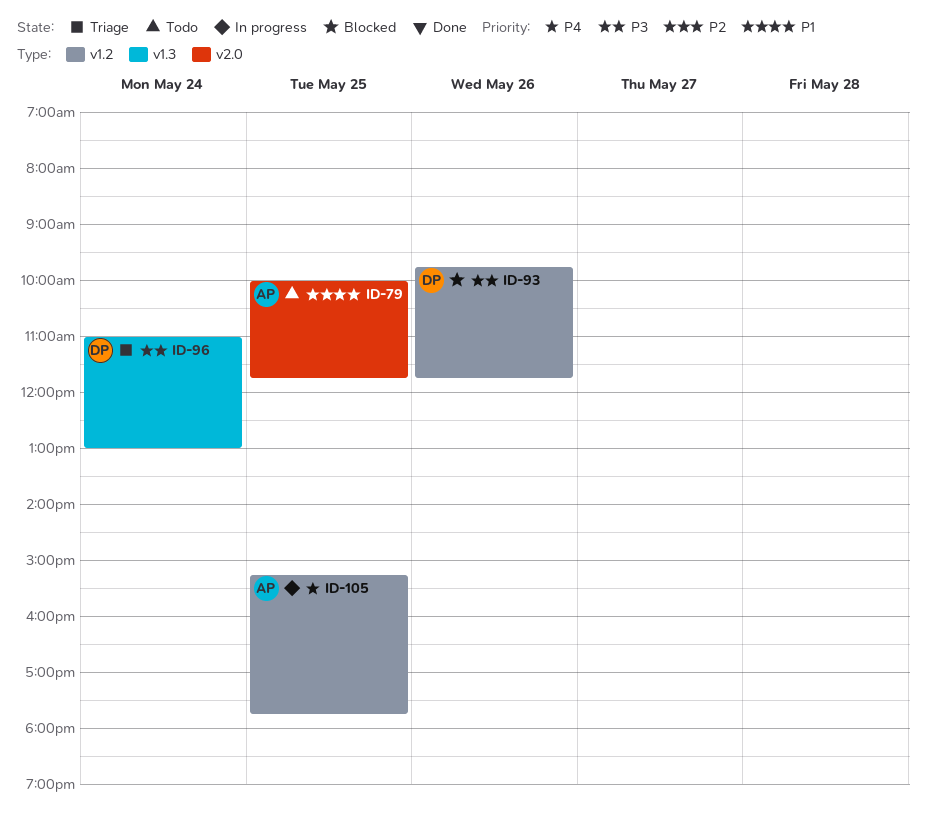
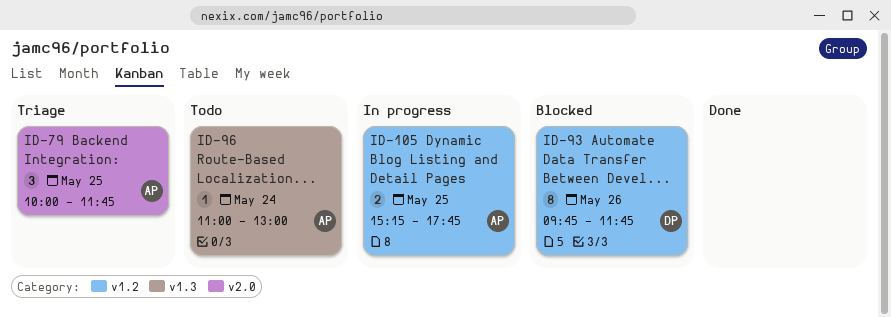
ID-79, status: Todo -> Triage
ID-96, status: Triage -> Todo
ID-96, owner: DP -> AP

